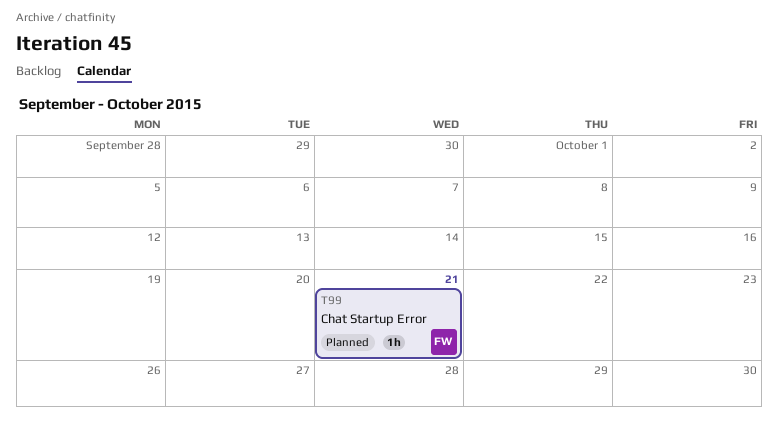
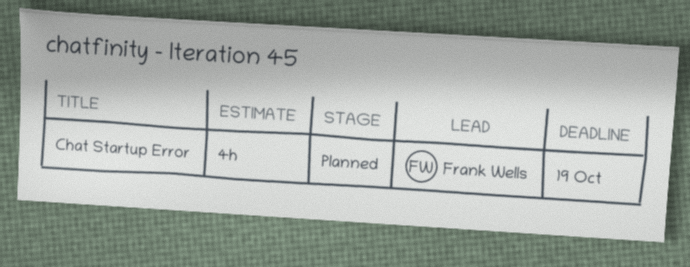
Chat Startup Error, estimate: 1h -> 4h
Chat Startup Error, due: Oct 21 -> Oct 19

